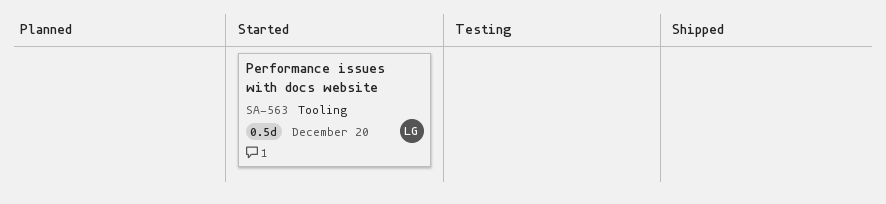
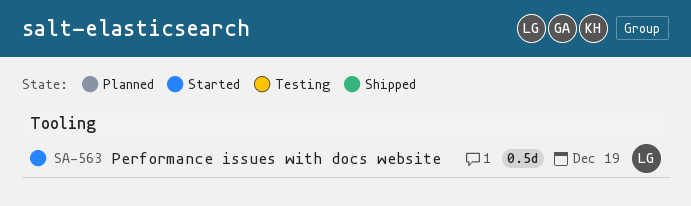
SA-563, due: Dec 20 -> Dec 19

